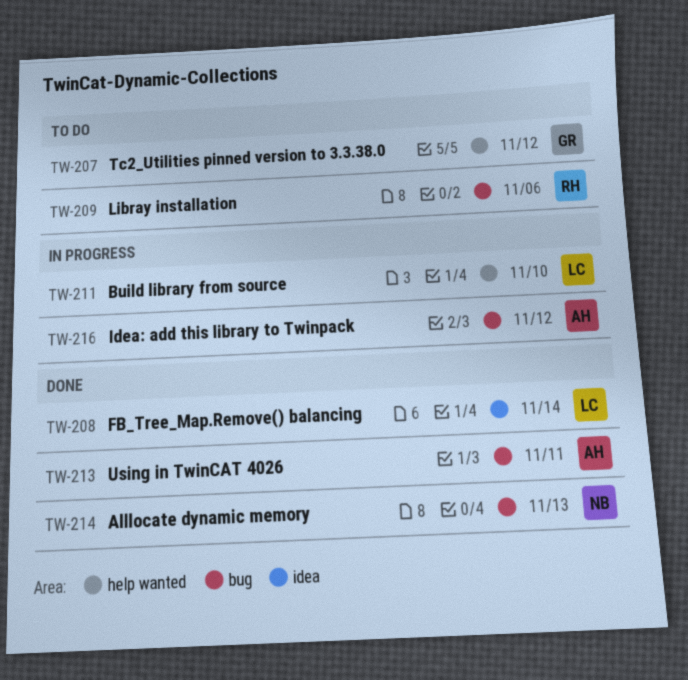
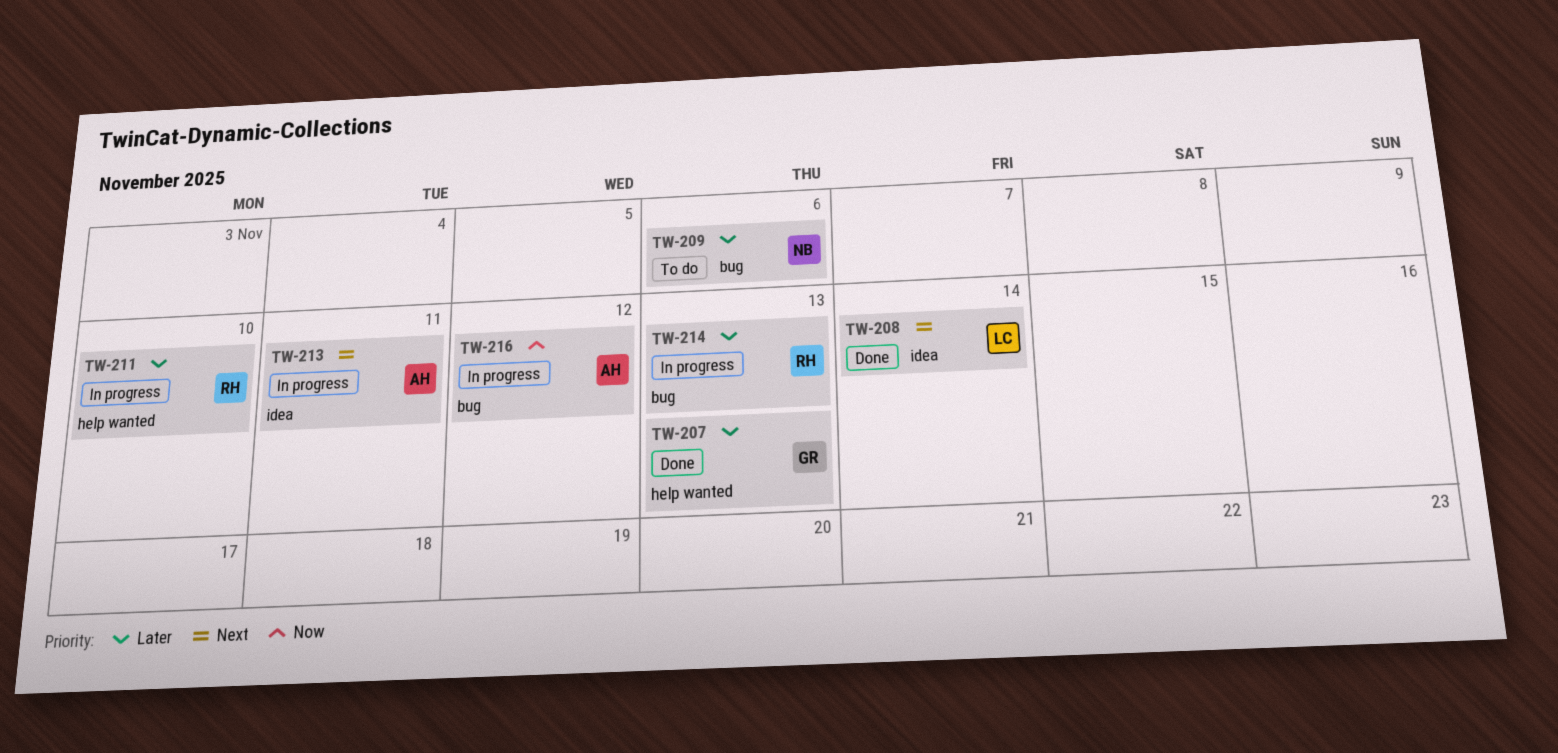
TW-207, status: To do -> Done
TW-207, due: Nov 12 -> Nov 13
TW-209, owner: RH -> NB
TW-211, owner: LC -> RH
TW-213, status: Done -> In progress
TW-213, label: bug -> idea
TW-214, status: Done -> In progress
TW-214, owner: NB -> RH

